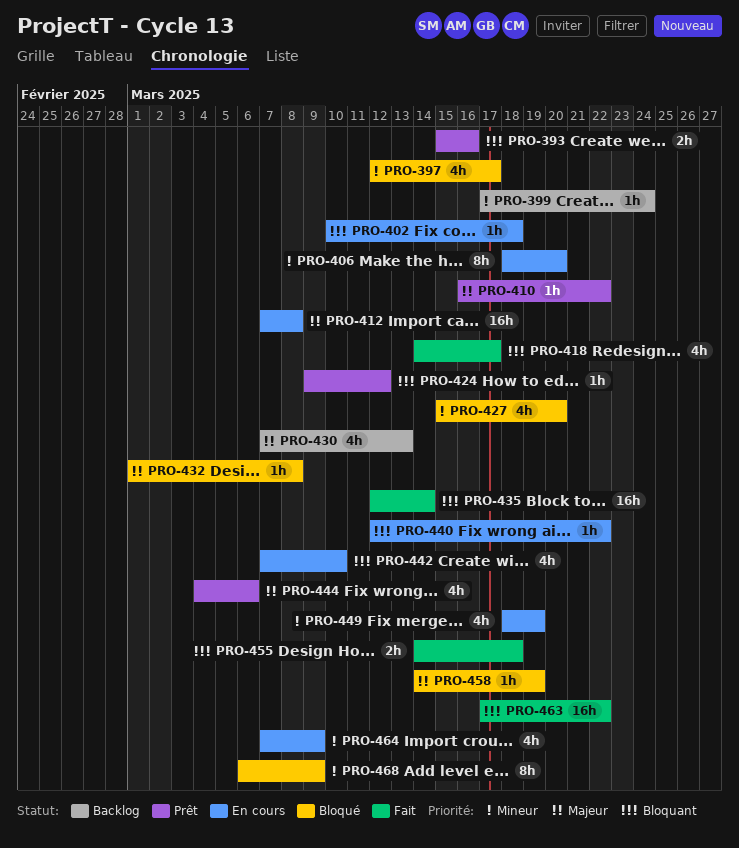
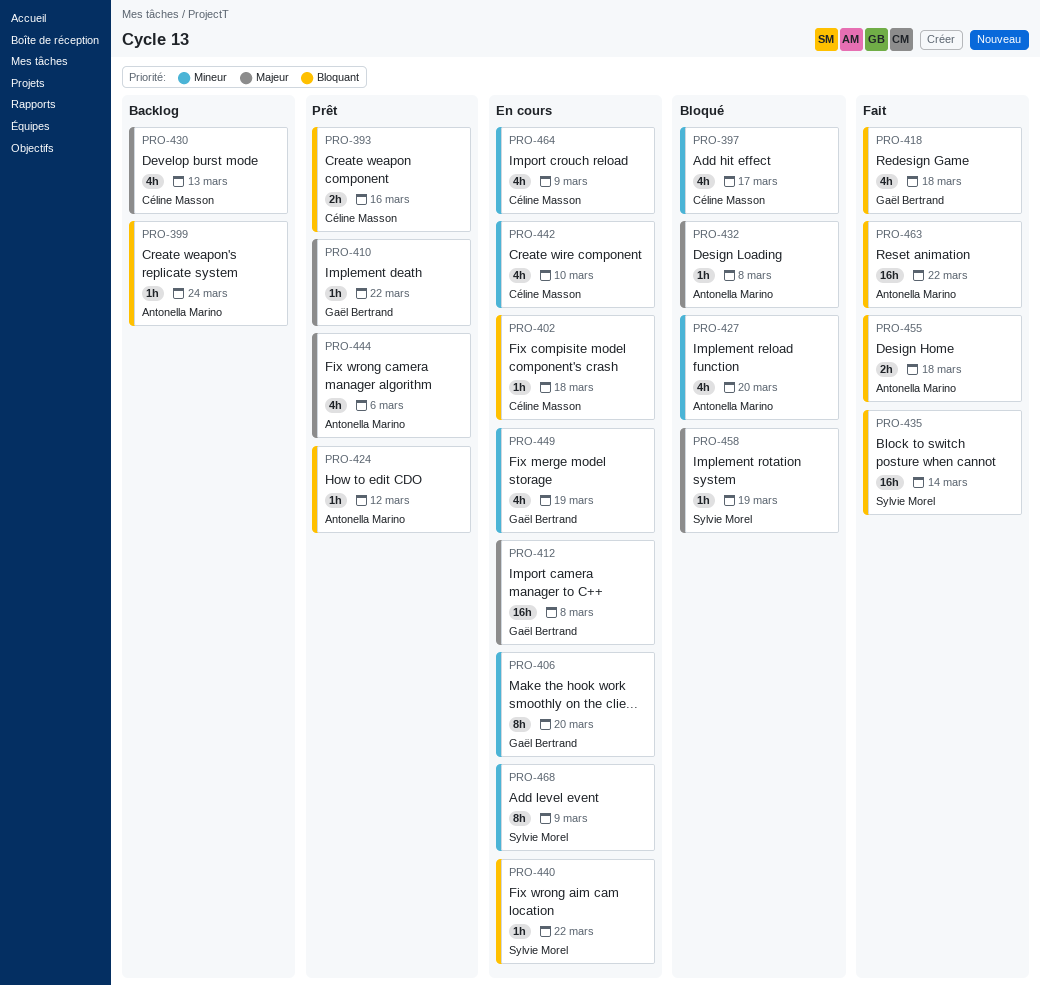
PRO-399, priority: Mineur -> Bloquant
PRO-418, due: Mar 17 -> Mar 18
PRO-442, priority: Bloquant -> Mineur
PRO-468, status: Bloqué -> En cours

